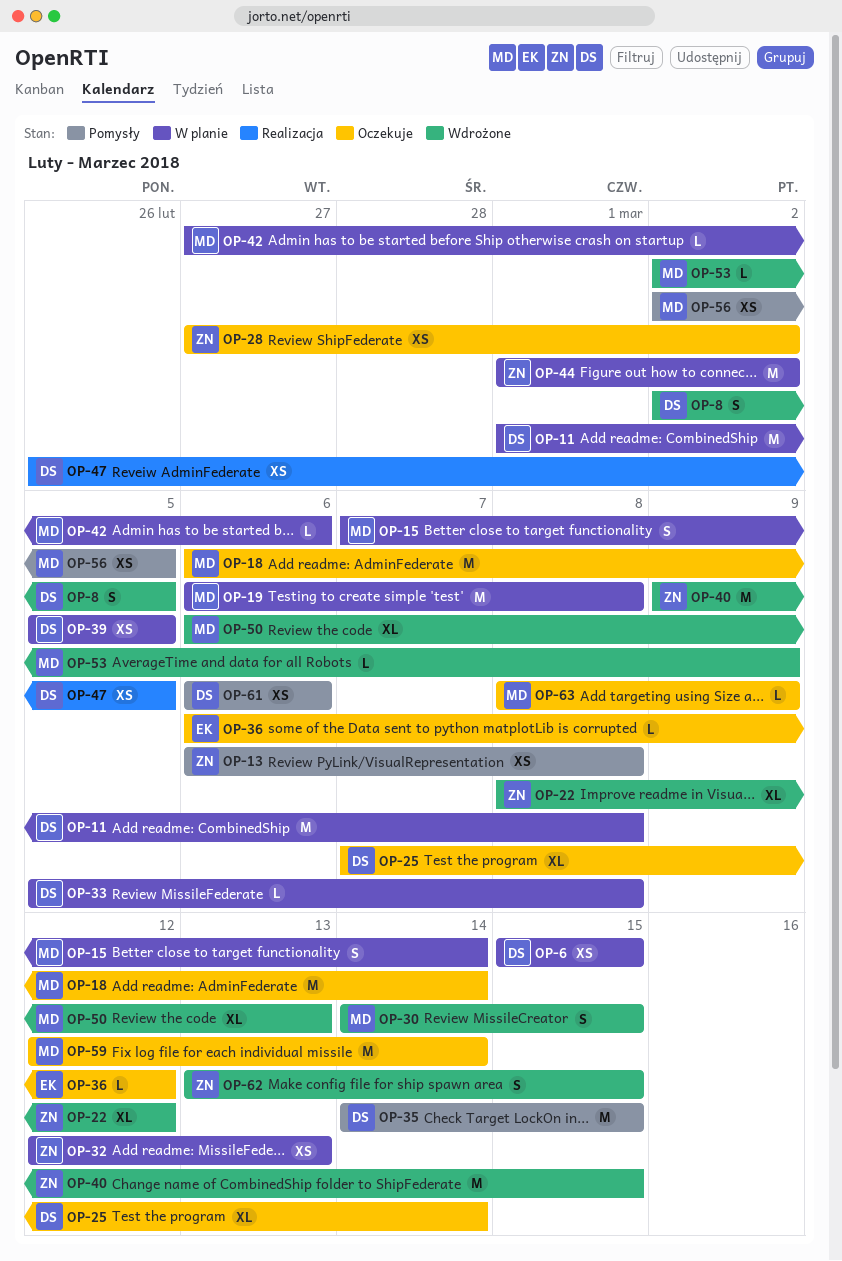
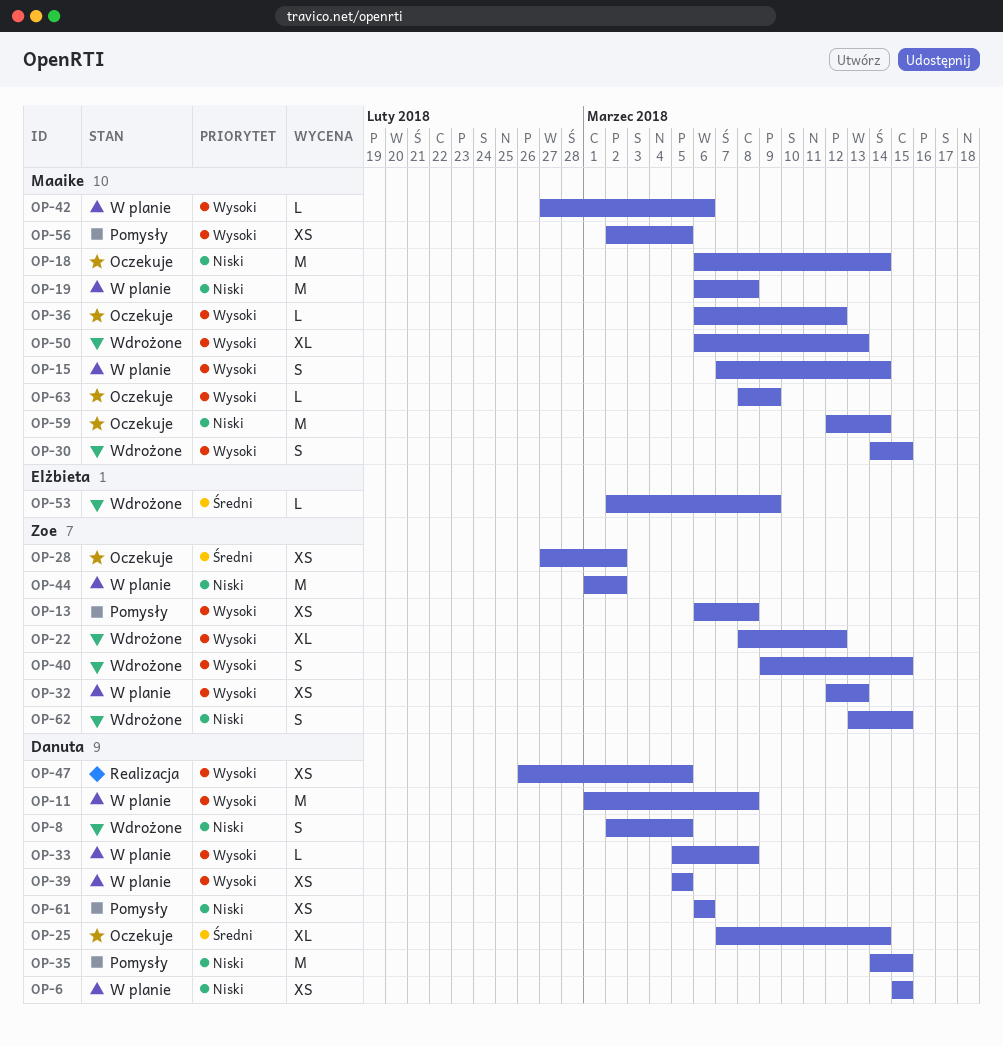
OP-36, owner: Elżbieta -> Maaike
OP-40, estimate: M -> S
OP-53, owner: Maaike -> Elżbieta

